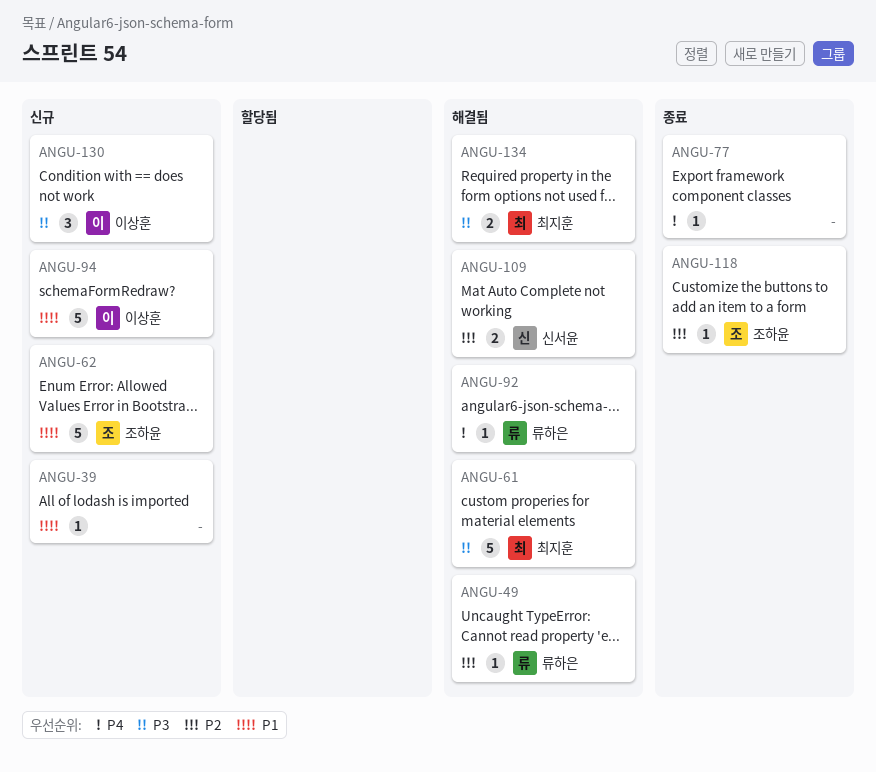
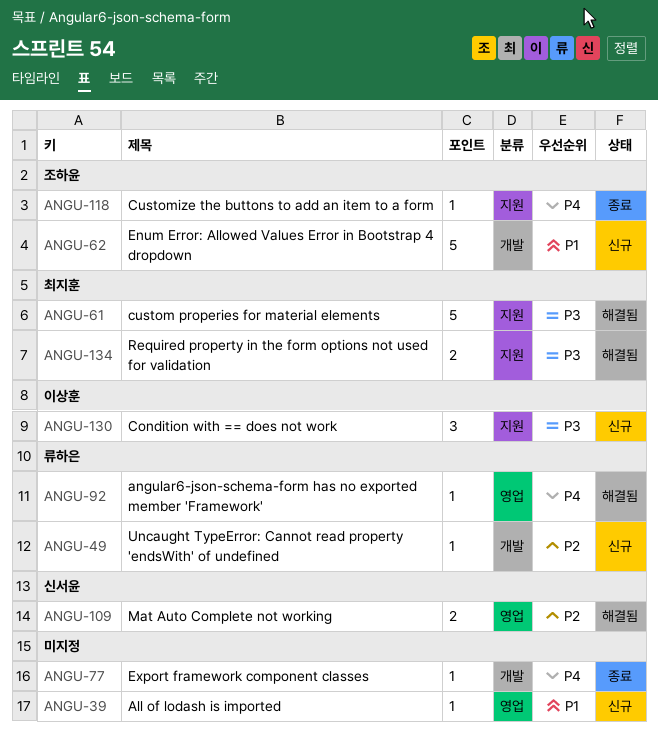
ANGU-49, status: 해결됨 -> 신규
ANGU-94: present -> none
ANGU-118, priority: P2 -> P4

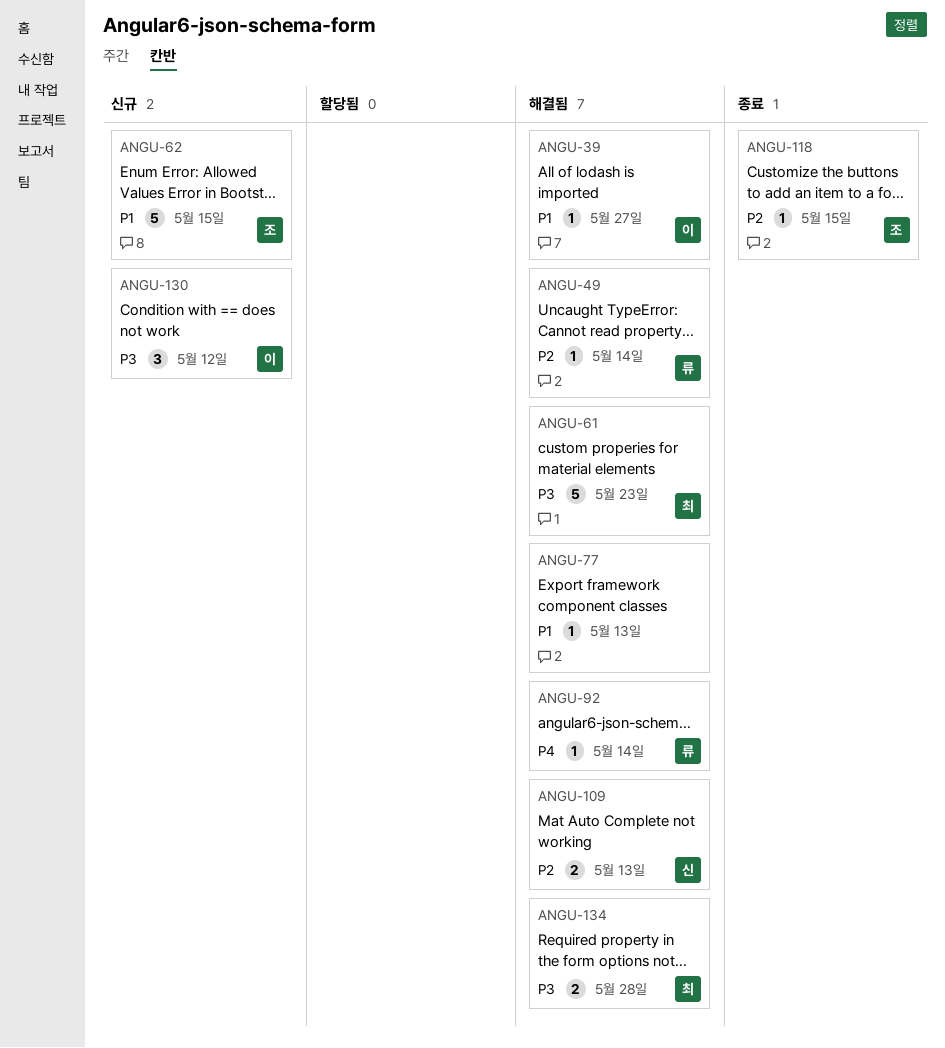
ANGU-39, status: 신규 -> 해결됨
ANGU-39, owner: none -> 이상훈
ANGU-49, status: 신규 -> 해결됨
ANGU-77, status: 종료 -> 해결됨
ANGU-77, priority: P4 -> P1
ANGU-118, priority: P4 -> P2

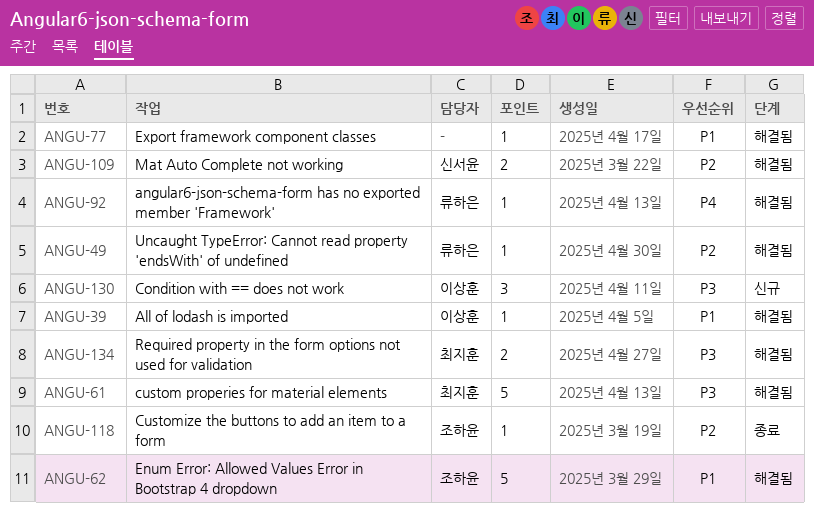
ANGU-62, status: 신규 -> 해결됨

